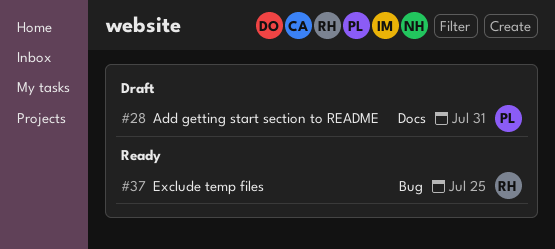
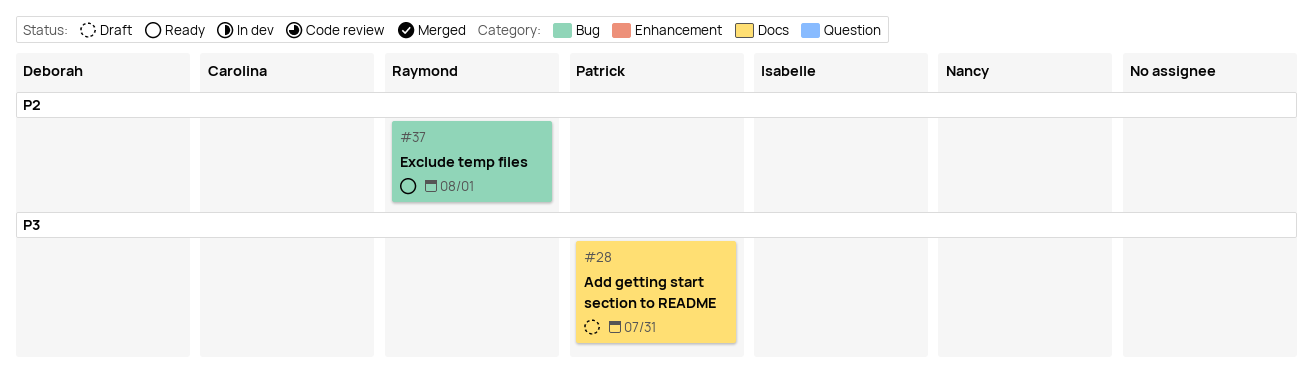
#37, due: Jul 25 -> Aug 1

